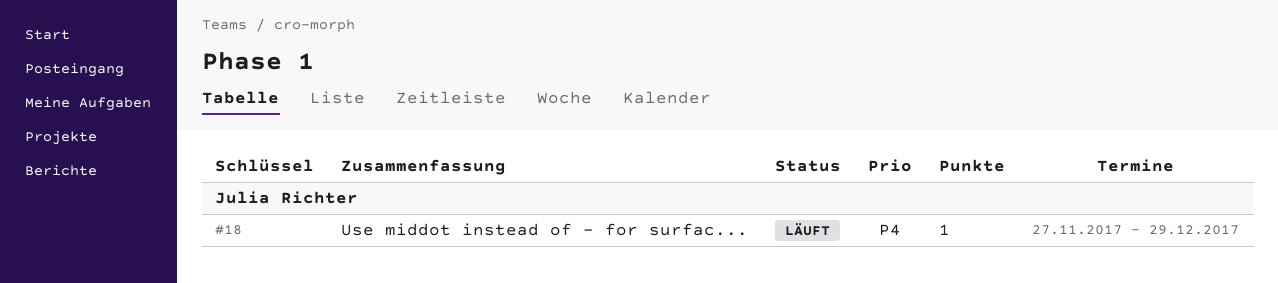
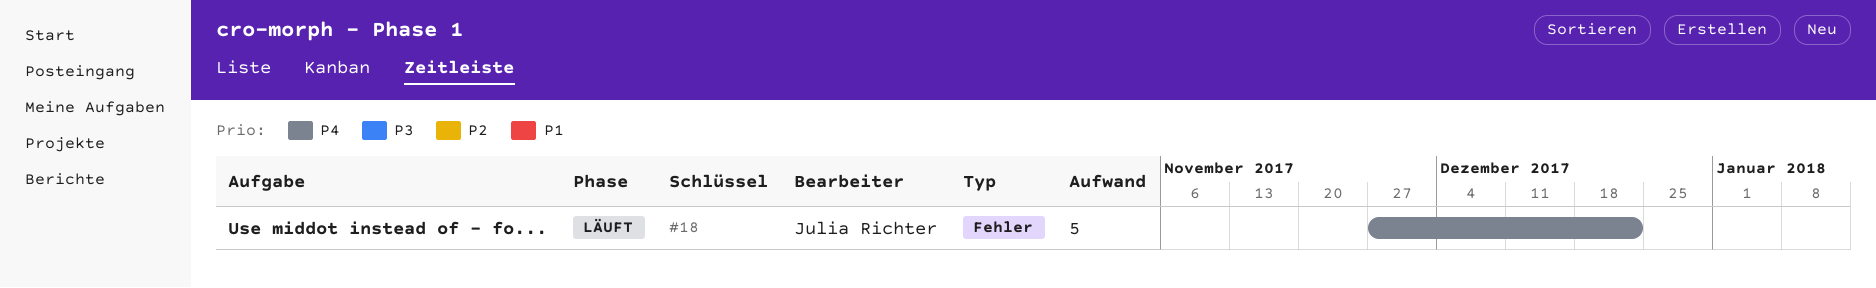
#18, estimate: 1 -> 5
#18, due: Dec 29 -> Dec 22

